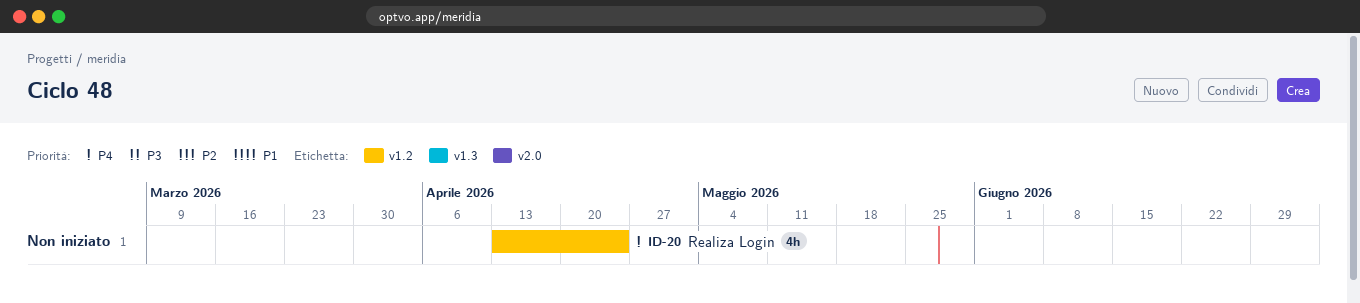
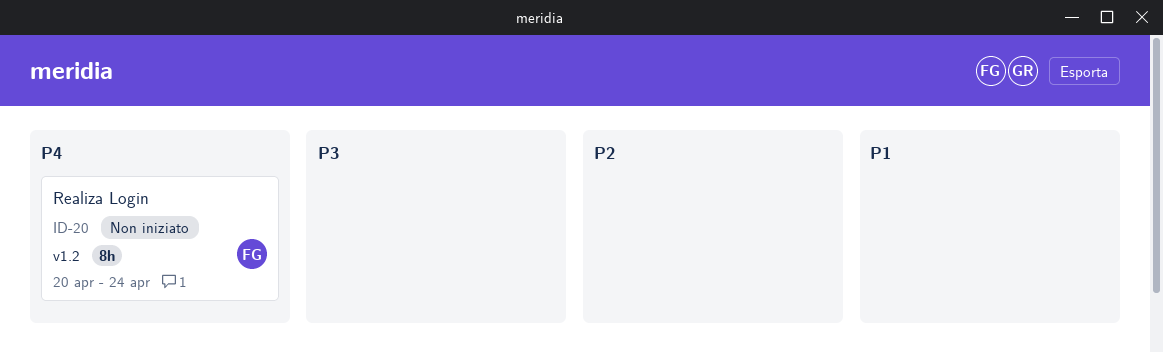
ID-20, estimate: 4h -> 8h
ID-20, start: Apr 13 -> Apr 20

